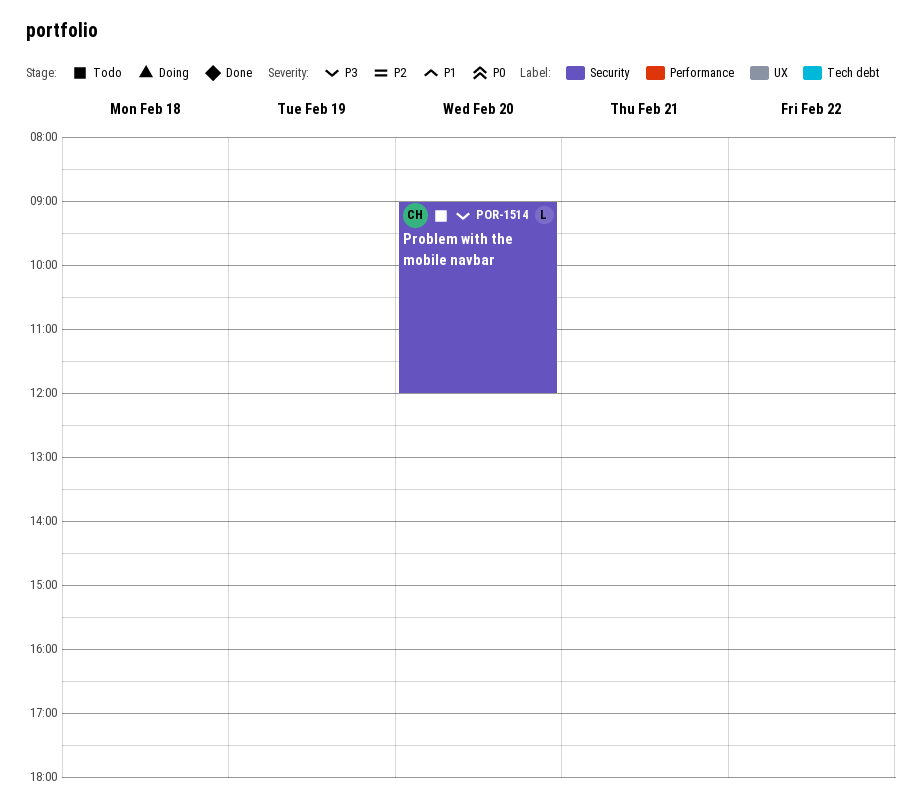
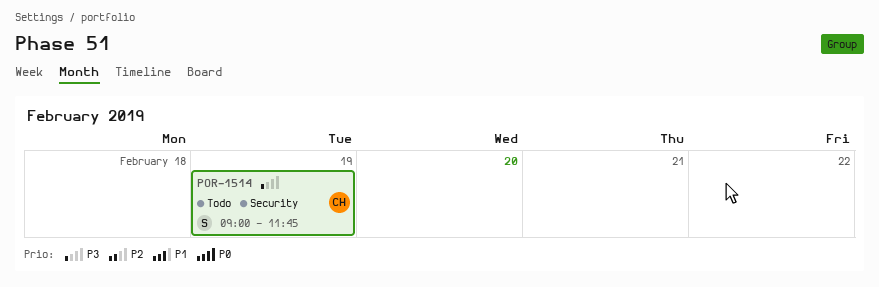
POR-1514, estimate: L -> S
POR-1514, day: Feb 20 -> Feb 19
POR-1514, ends: 12:00 -> 11:45

